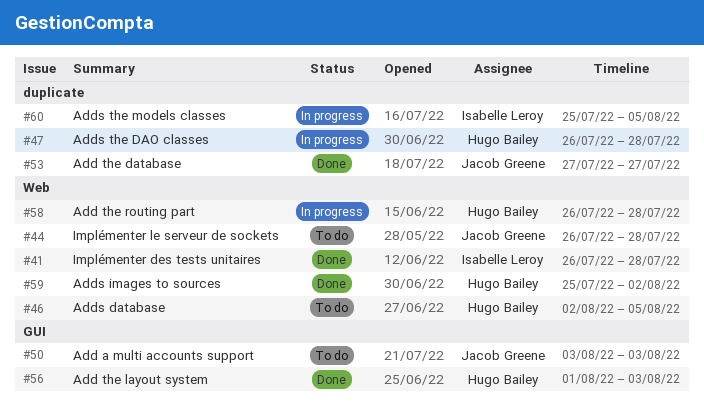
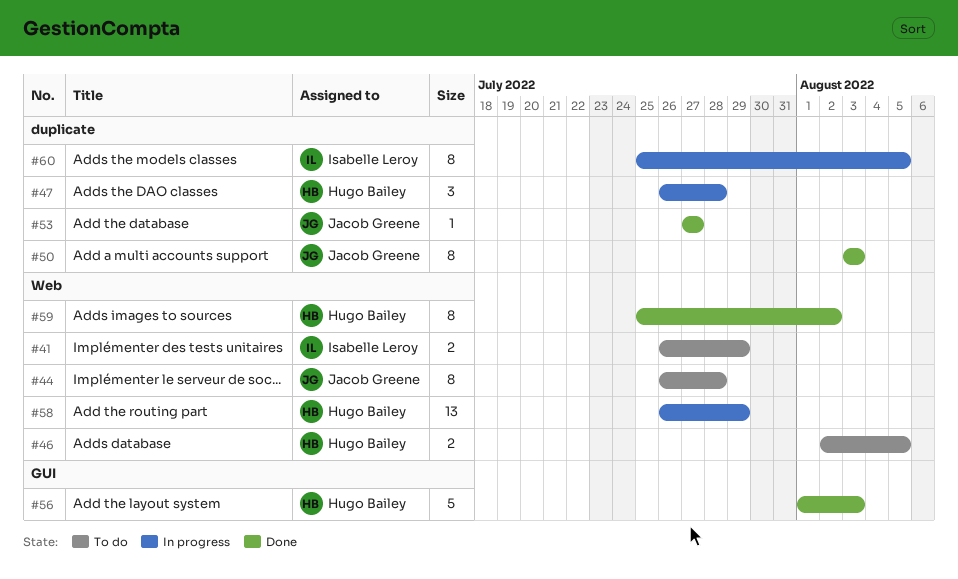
#41, status: Done -> To do
#41, due: Jul 28 -> Jul 29
#50, status: To do -> Done
#50, label: GUI -> duplicate
#58, due: Jul 28 -> Jul 29

